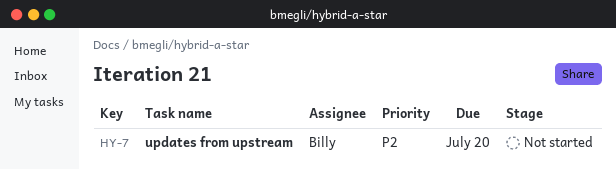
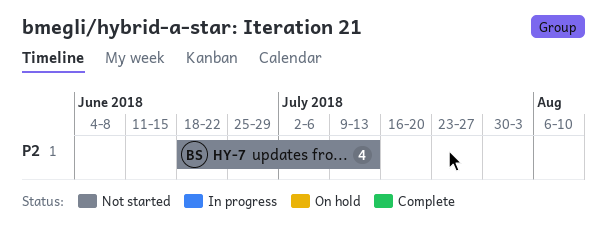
HY-7, due: Jul 20 -> Jul 13

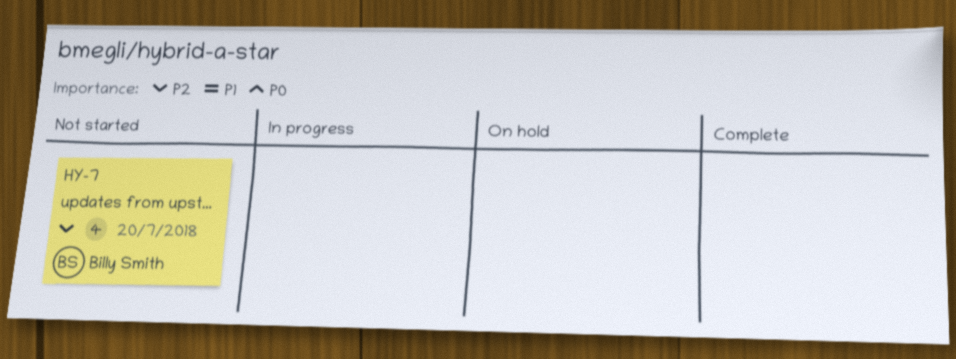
HY-7, due: Jul 13 -> Jul 20

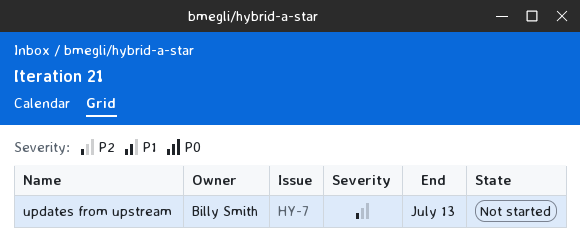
HY-7, due: Jul 20 -> Jul 13

